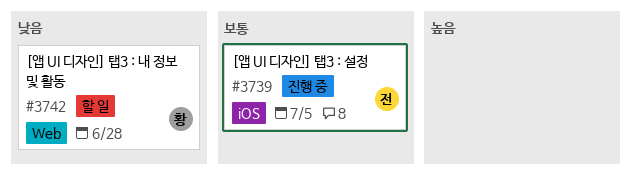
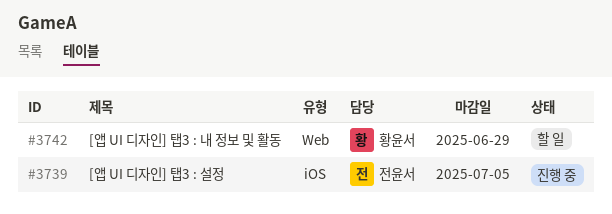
#3742, due: Jun 28 -> Jun 29

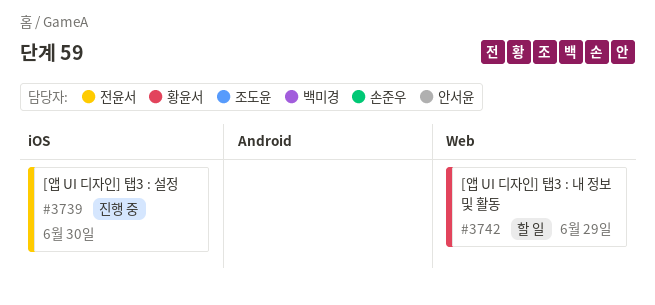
#3739, due: Jul 5 -> Jun 30

